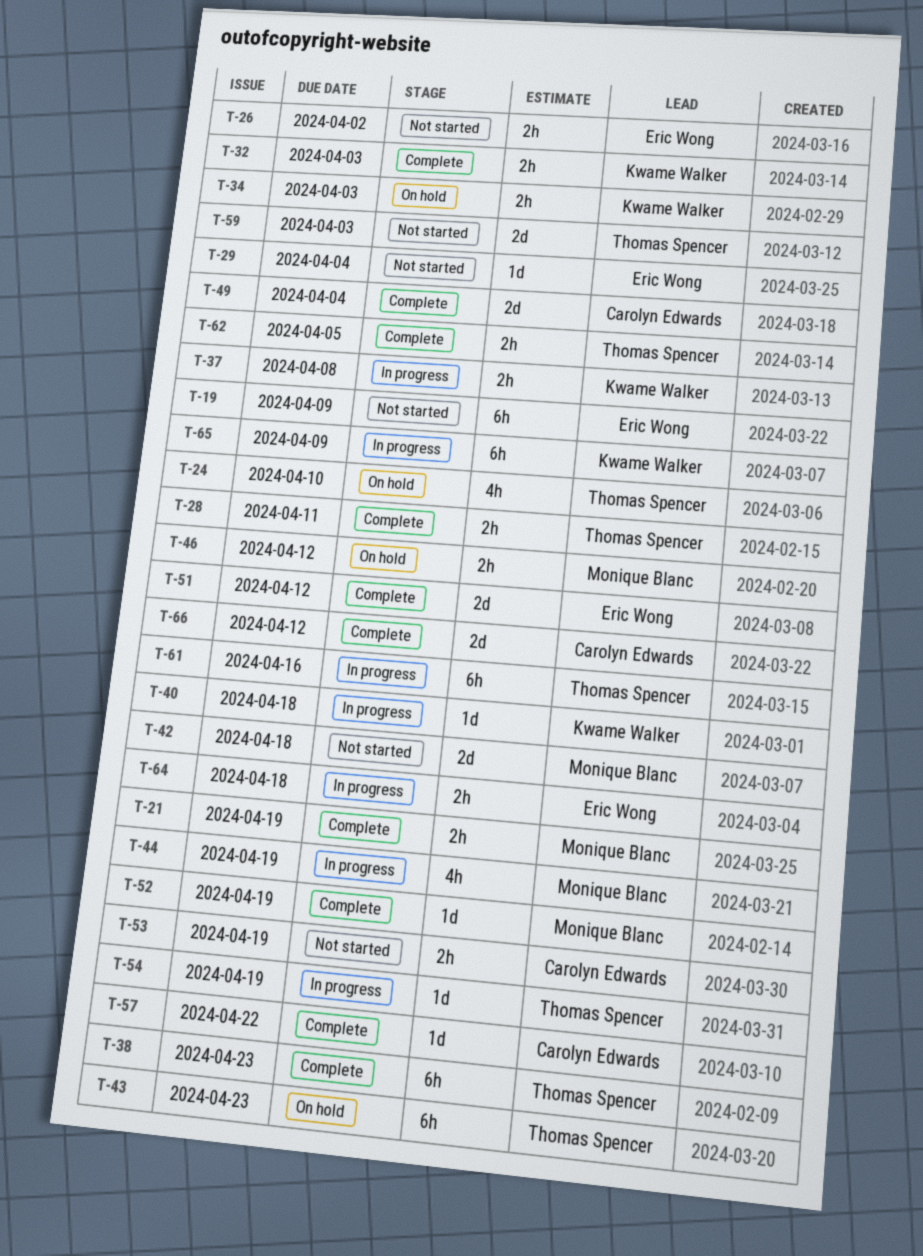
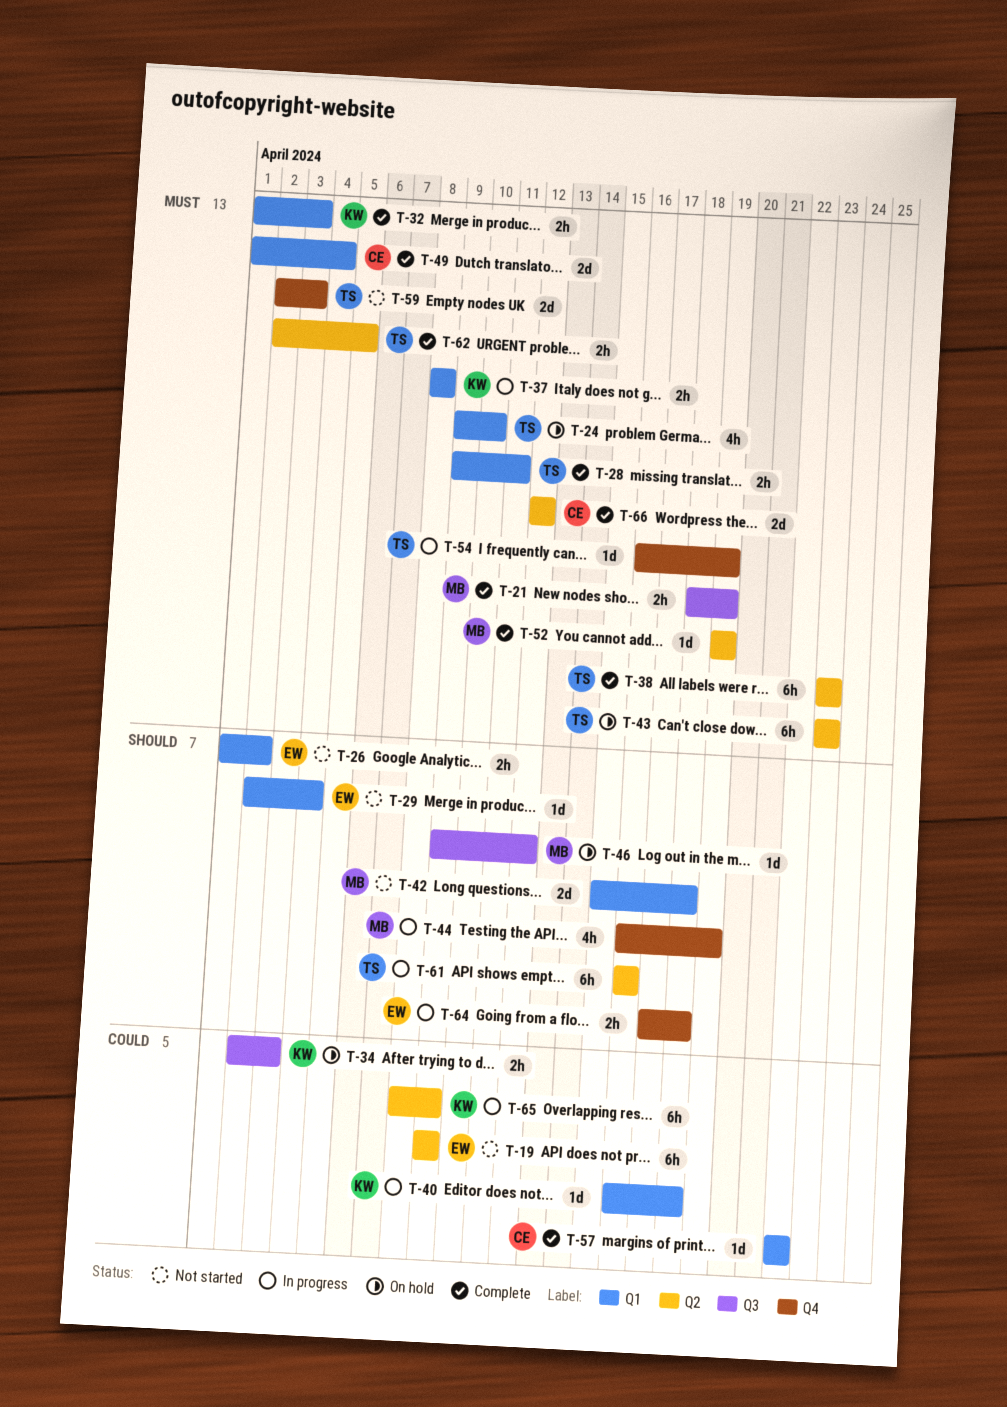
T-46, estimate: 2h -> 1d
T-51: present -> none
T-53: present -> none

